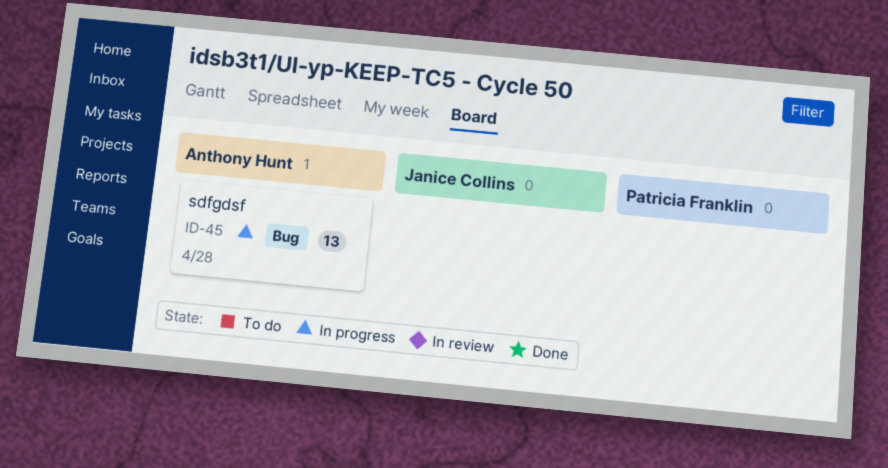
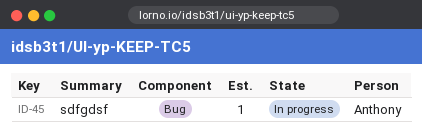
ID-45, estimate: 13 -> 1

